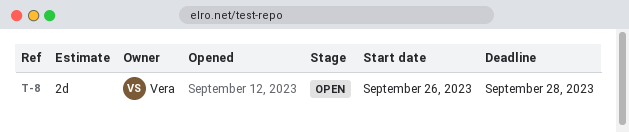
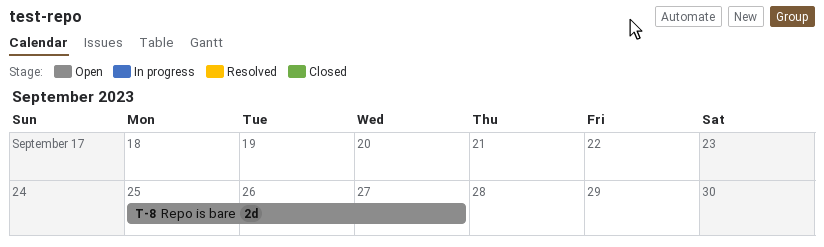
T-8, start: Sep 26 -> Sep 25
T-8, due: Sep 28 -> Sep 27

